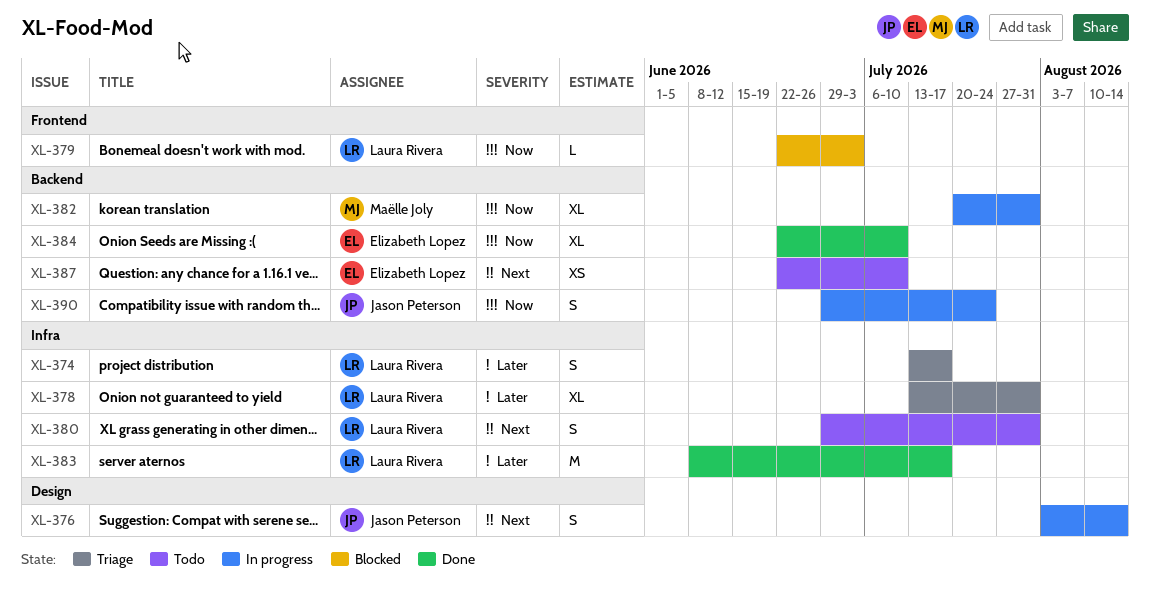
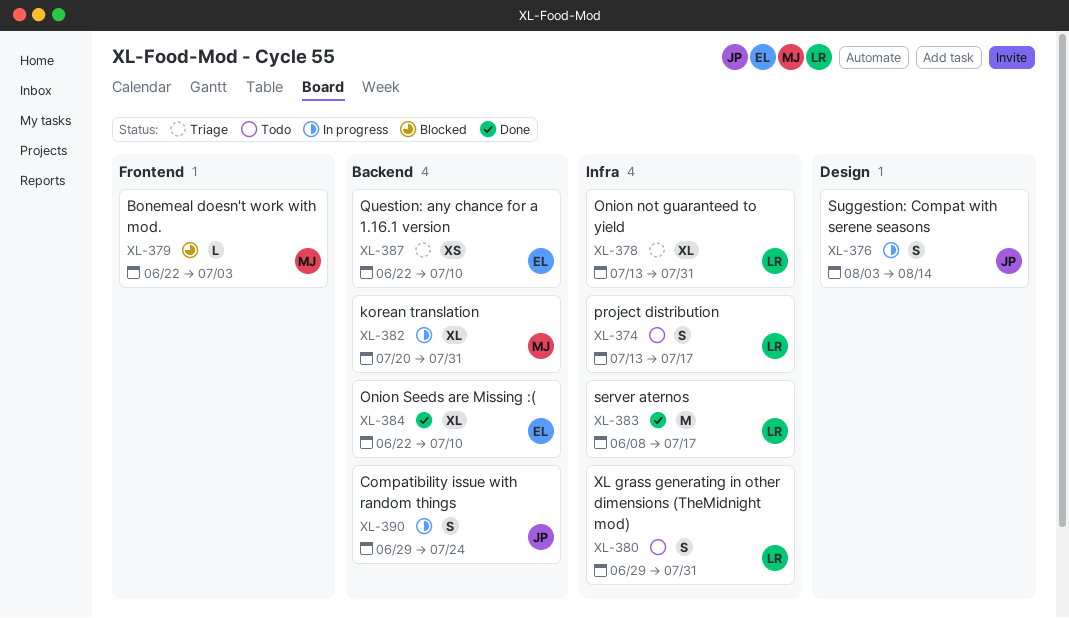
XL-374, status: Triage -> Todo
XL-379, owner: Laura Rivera -> Maëlle Joly
XL-387, status: Todo -> Triage

